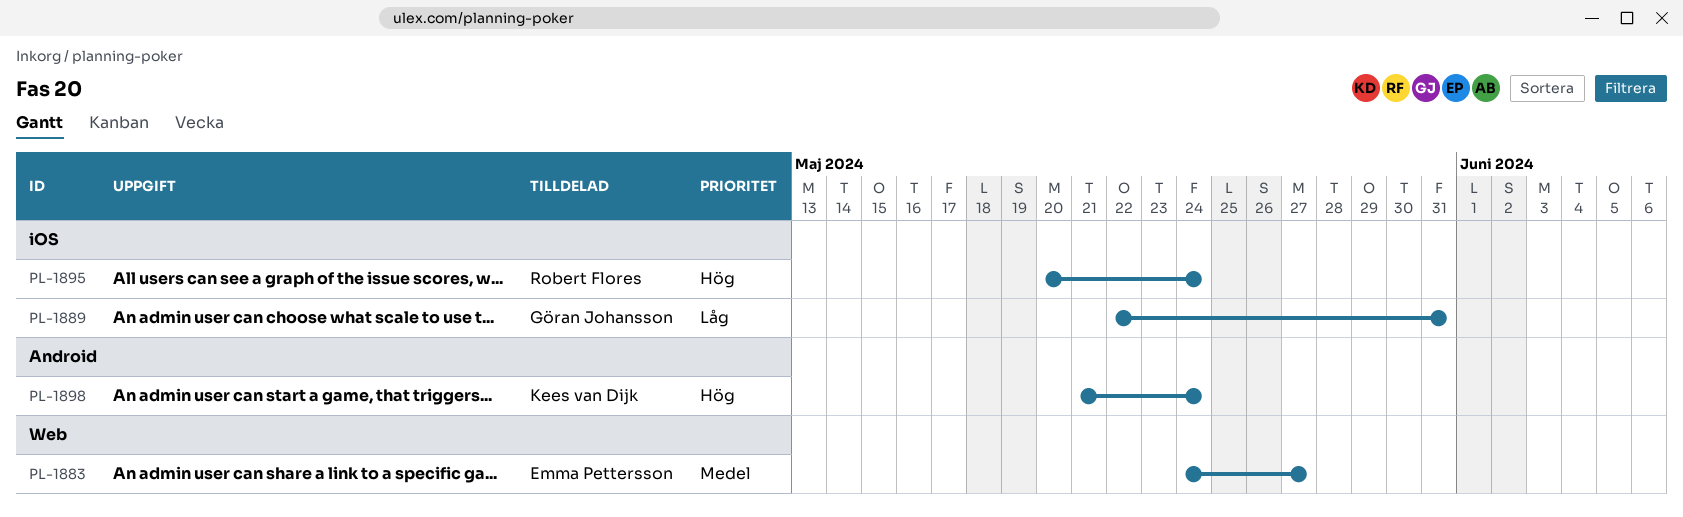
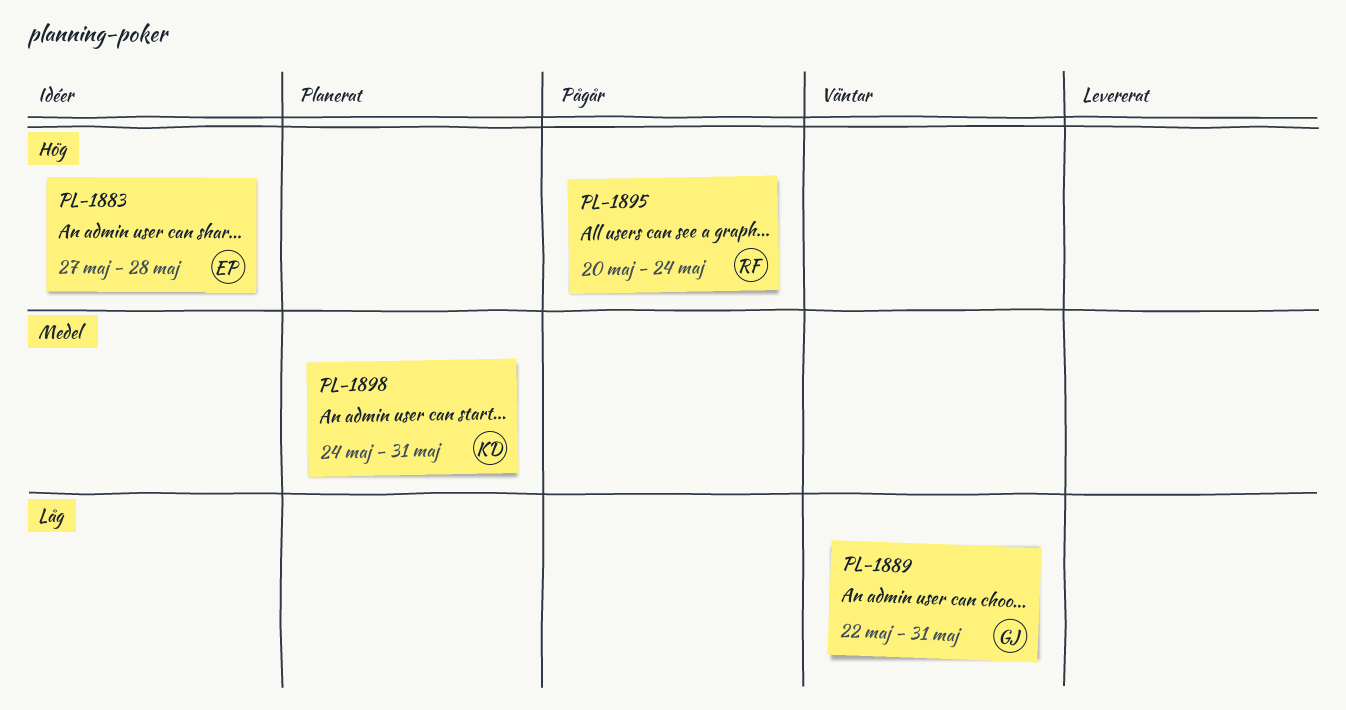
PL-1883, priority: Medel -> Hög
PL-1883, start: May 24 -> May 27
PL-1883, due: May 27 -> May 28
PL-1898, priority: Hög -> Medel
PL-1898, start: May 21 -> May 24
PL-1898, due: May 24 -> May 31

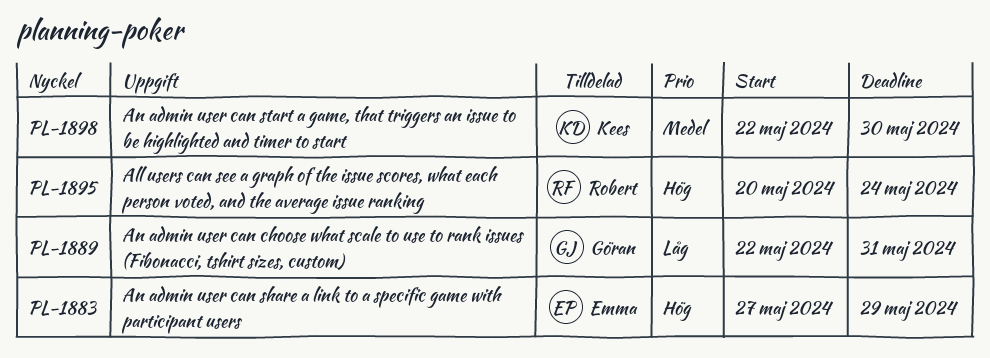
PL-1883, due: May 28 -> May 29
PL-1898, start: May 24 -> May 22
PL-1898, due: May 31 -> May 30

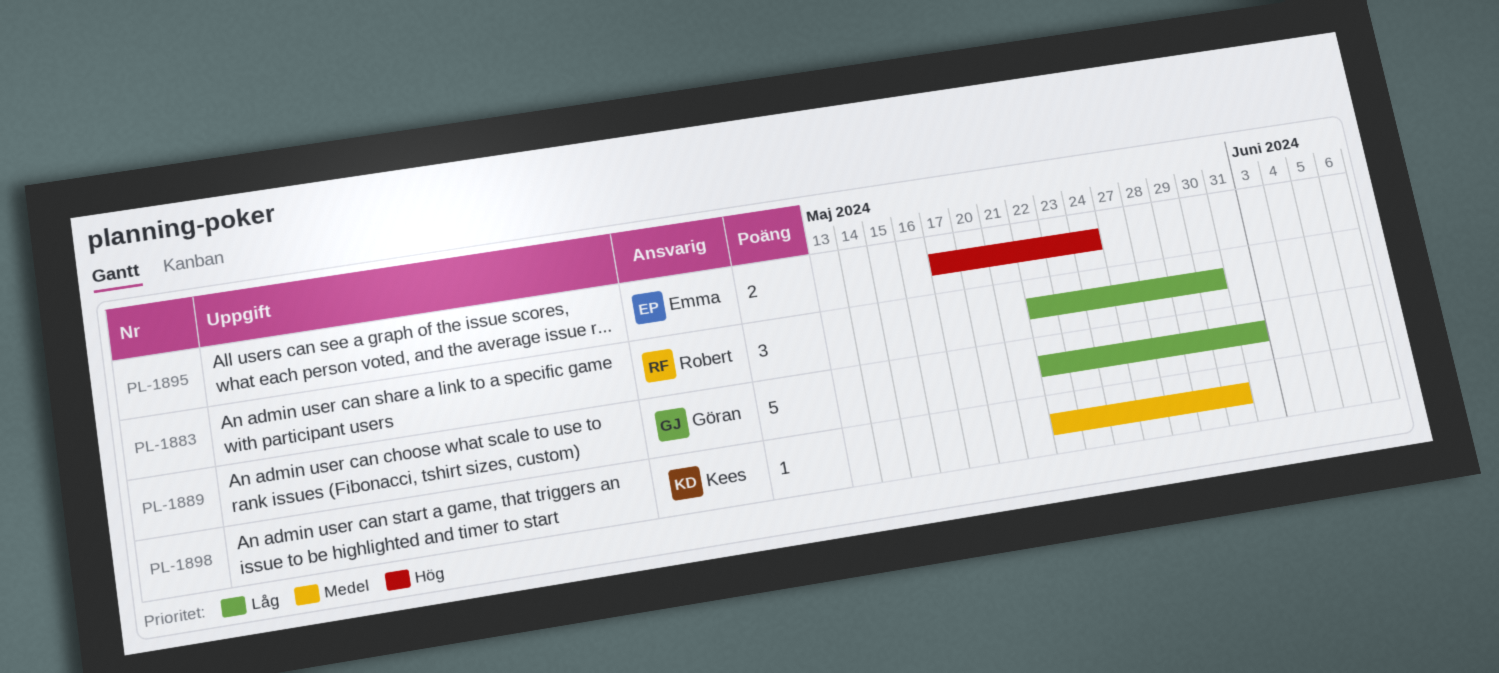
PL-1883, owner: Emma -> Robert
PL-1883, priority: Hög -> Låg
PL-1883, start: May 27 -> May 22
PL-1883, due: May 29 -> May 30
PL-1895, owner: Robert -> Emma
PL-1895, start: May 20 -> May 17

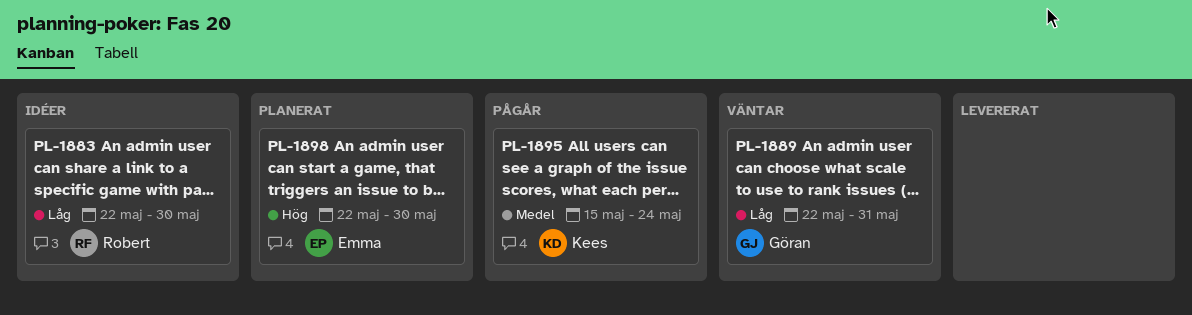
PL-1895, owner: Emma -> Kees
PL-1895, priority: Hög -> Medel
PL-1895, start: May 17 -> May 15
PL-1898, owner: Kees -> Emma
PL-1898, priority: Medel -> Hög

